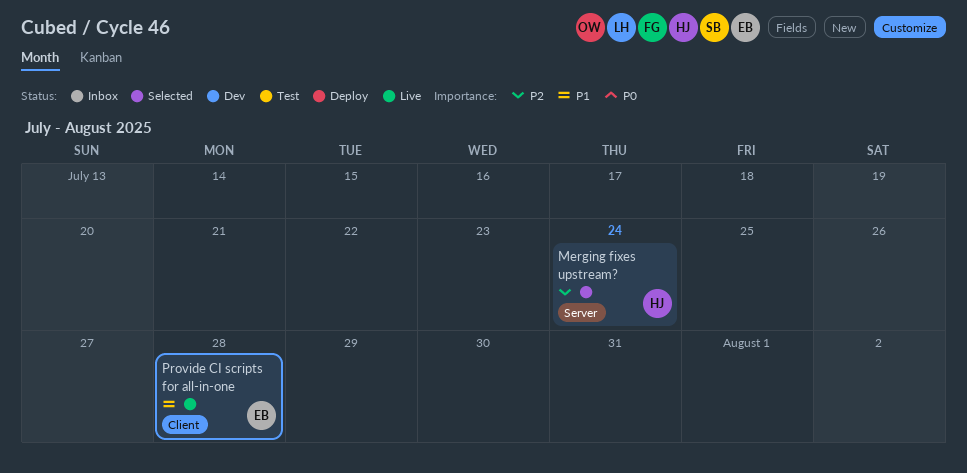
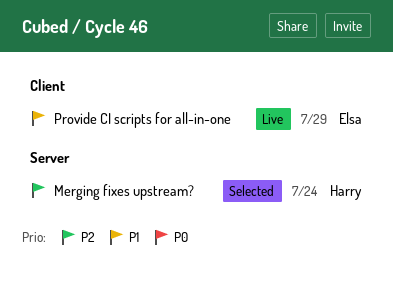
Provide CI scripts for all-in-one, due: Jul 28 -> Jul 29

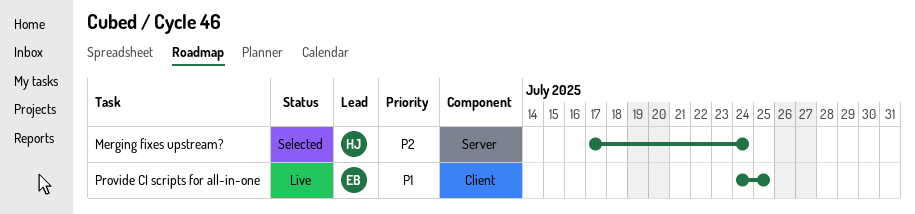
Provide CI scripts for all-in-one, due: Jul 29 -> Jul 25

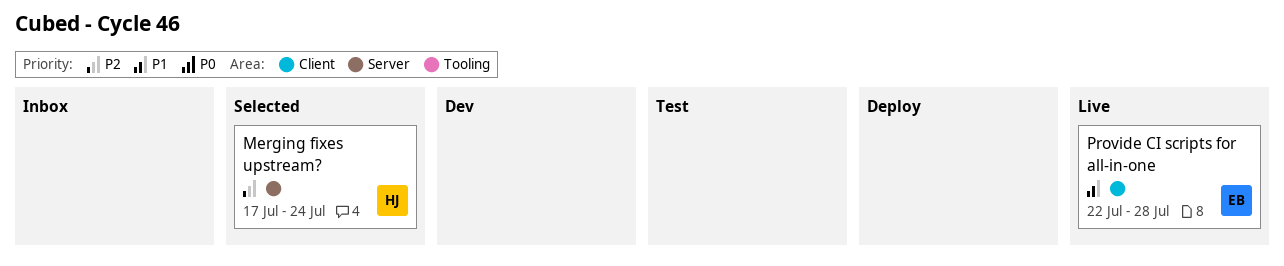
Provide CI scripts for all-in-one, start: Jul 24 -> Jul 22
Provide CI scripts for all-in-one, due: Jul 25 -> Jul 28

